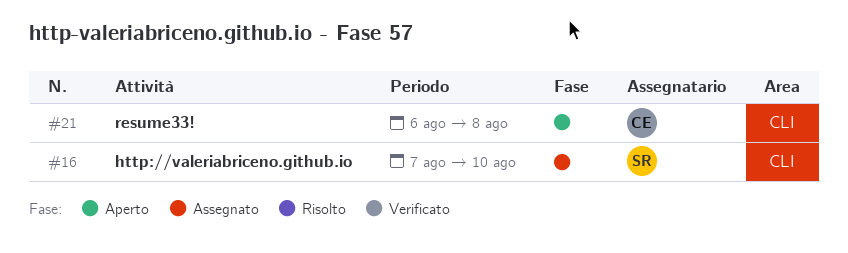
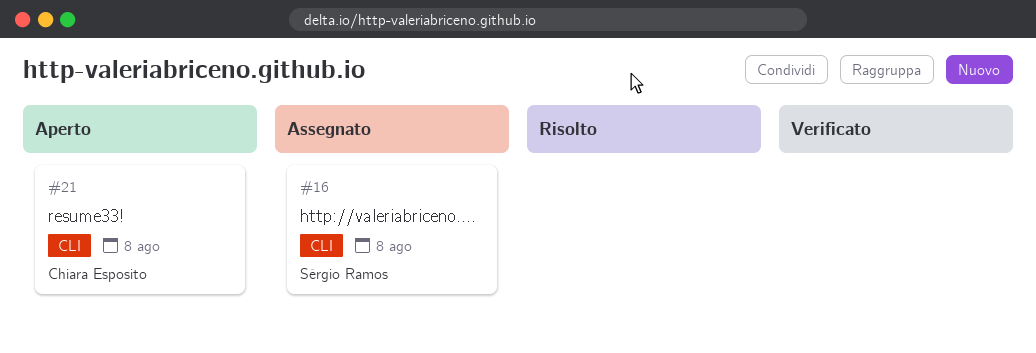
#16, due: Aug 10 -> Aug 8

